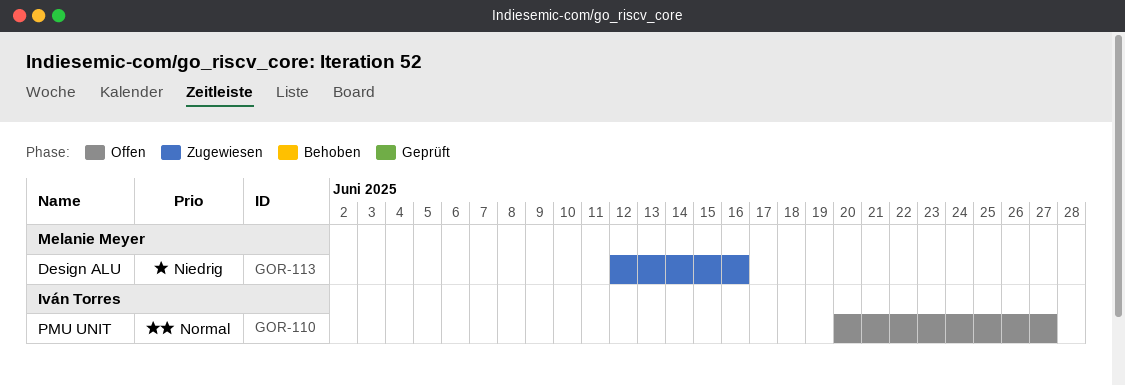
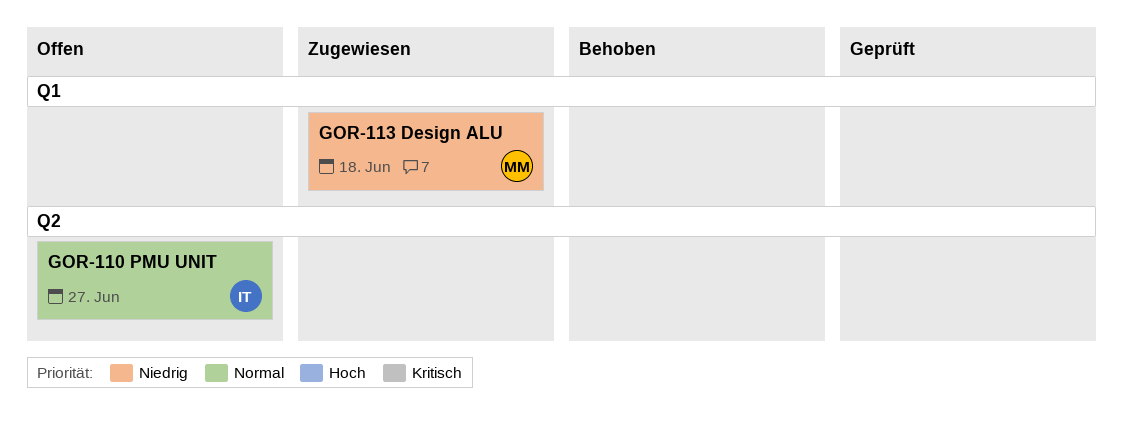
GOR-113, due: Jun 16 -> Jun 18

